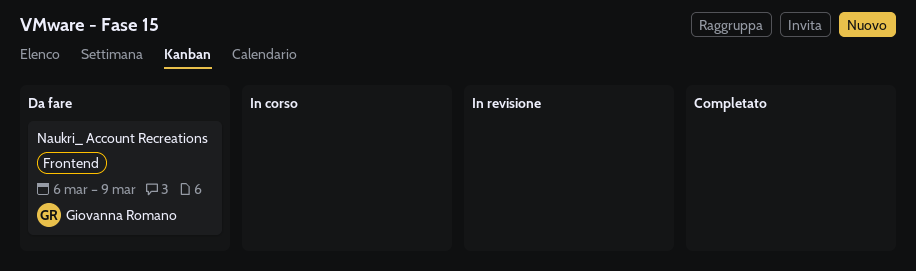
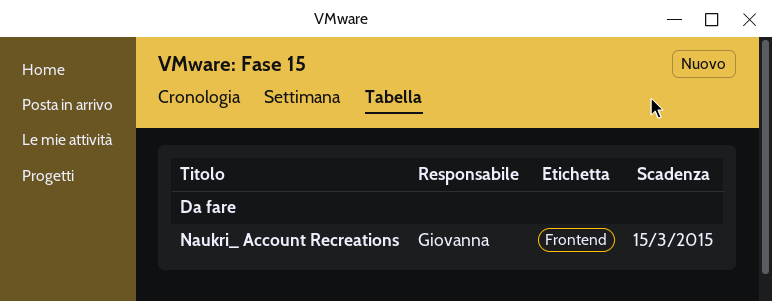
Naukri_ Account Recreations, due: Mar 9 -> Mar 15

